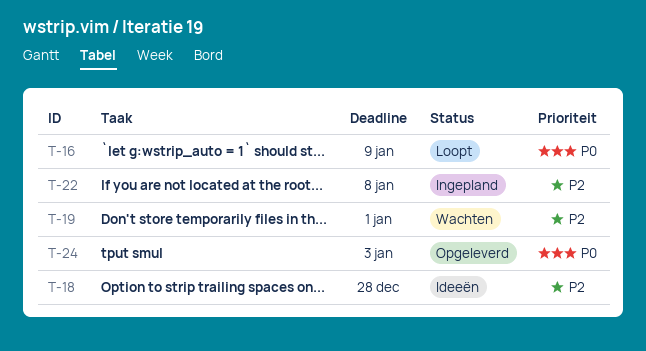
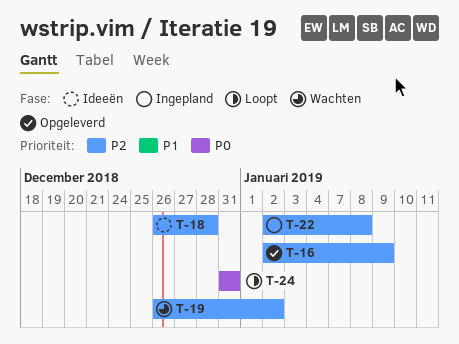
T-16, status: Loopt -> Opgeleverd
T-16, priority: P0 -> P2
T-19, due: Jan 1 -> Jan 2
T-24, status: Opgeleverd -> Loopt
T-24, due: Jan 3 -> Dec 31

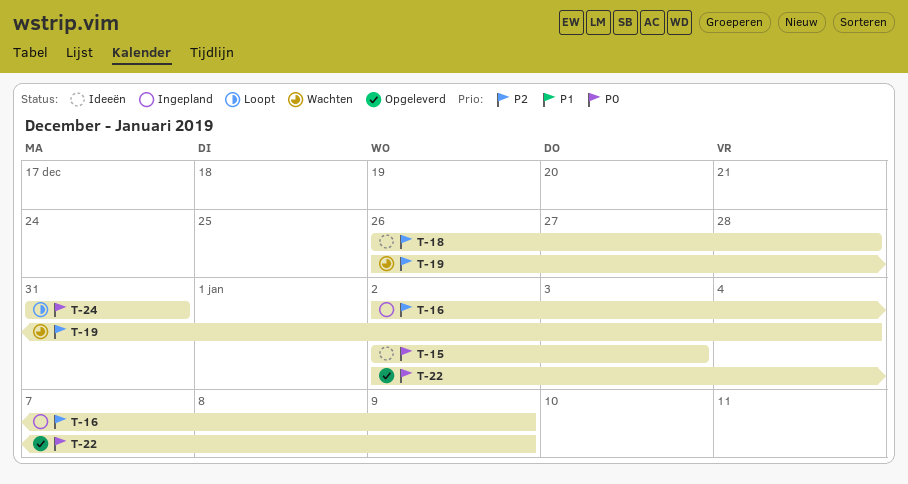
T-15: none -> present
T-16, status: Opgeleverd -> Ingepland
T-19, due: Jan 2 -> Jan 4
T-22, status: Ingepland -> Opgeleverd
T-22, priority: P2 -> P0
T-22, due: Jan 8 -> Jan 9

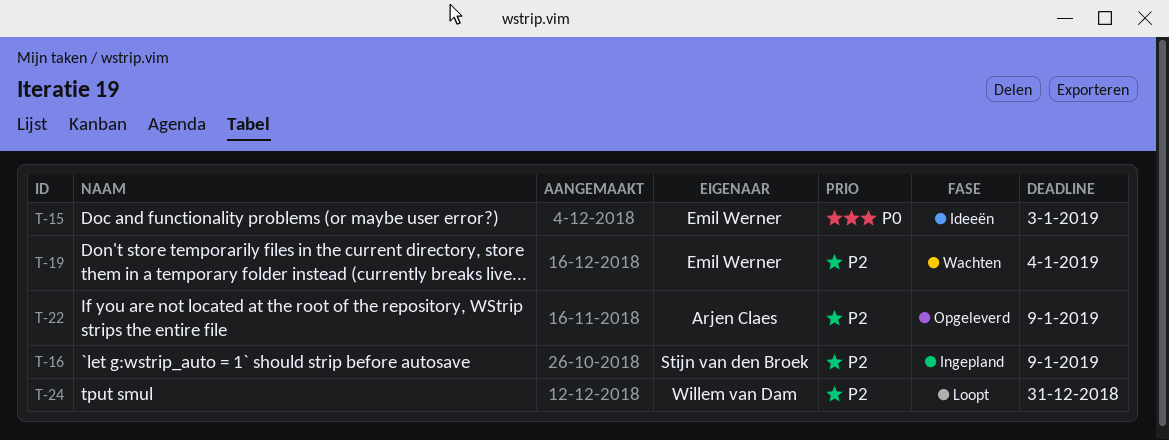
T-18: present -> none
T-22, priority: P0 -> P2
T-24, priority: P0 -> P2

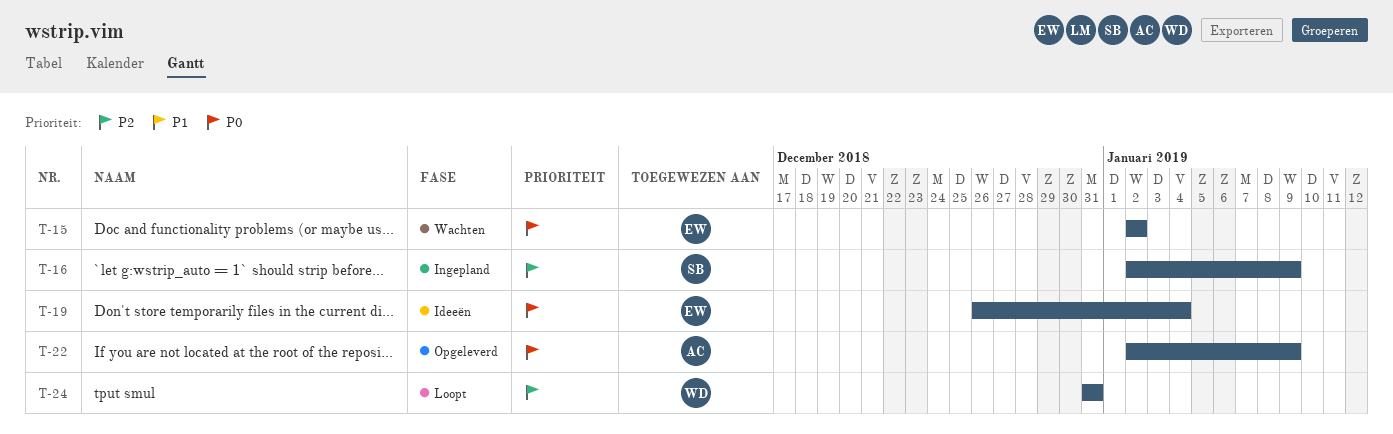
T-15, status: Ideeën -> Wachten
T-15, due: Jan 3 -> Jan 2
T-19, status: Wachten -> Ideeën
T-19, priority: P2 -> P0
T-22, priority: P2 -> P0

